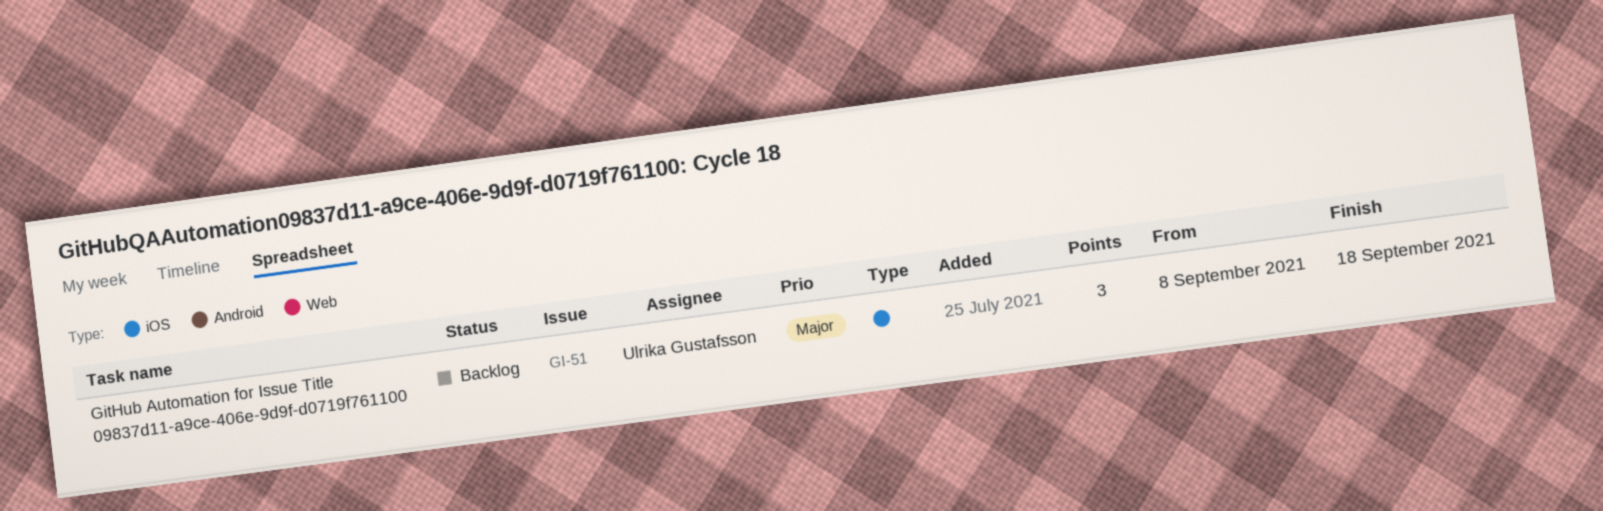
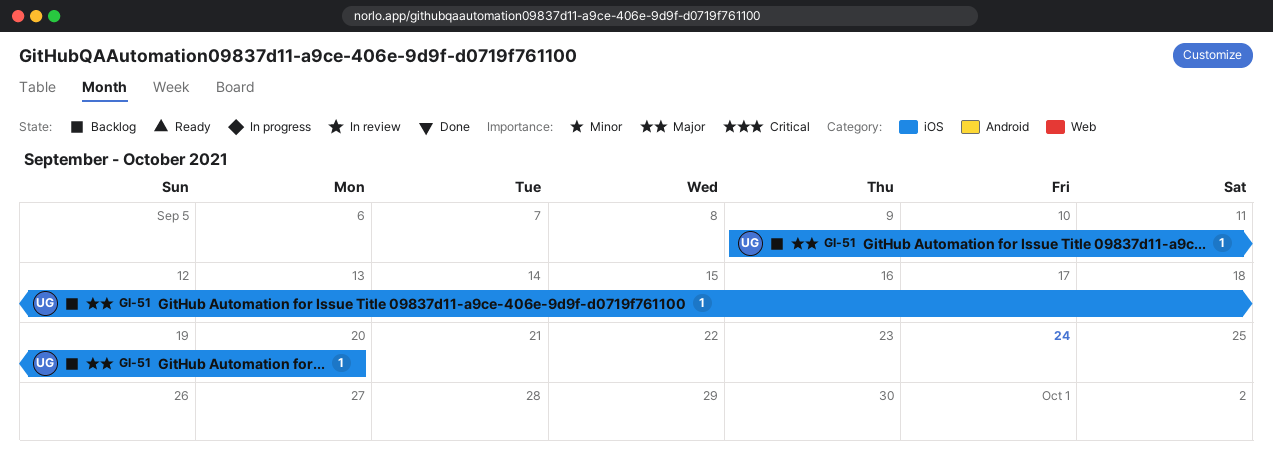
GI-51, estimate: 3 -> 1
GI-51, start: Sep 8 -> Sep 9
GI-51, due: Sep 18 -> Sep 20

